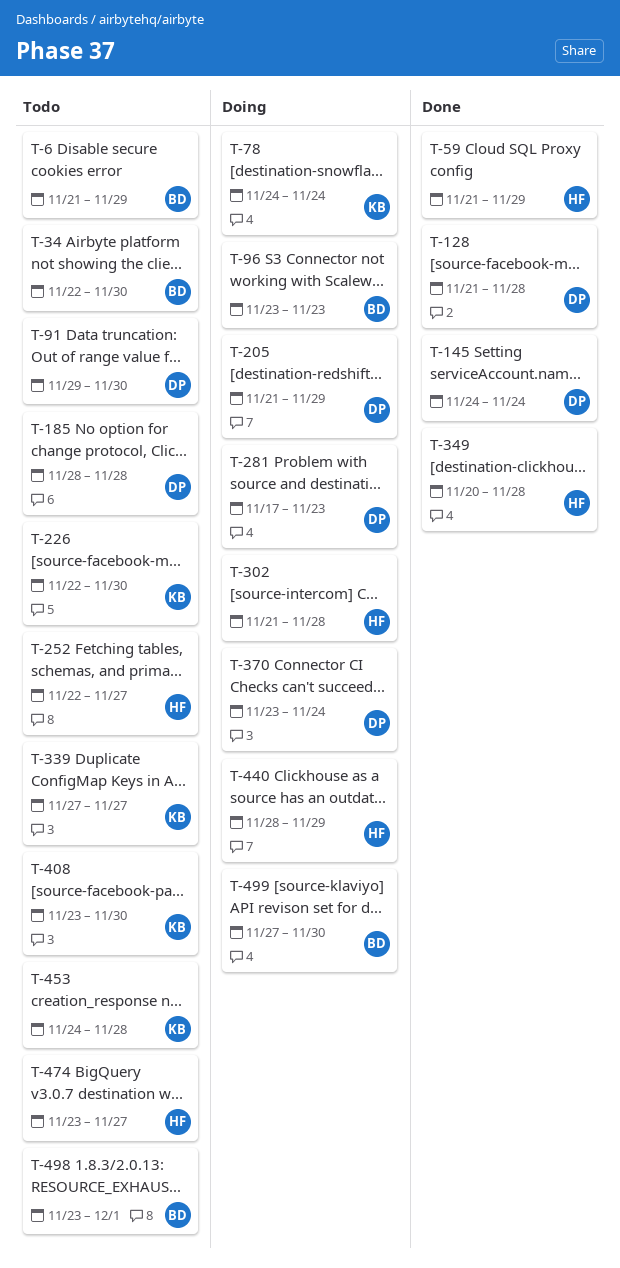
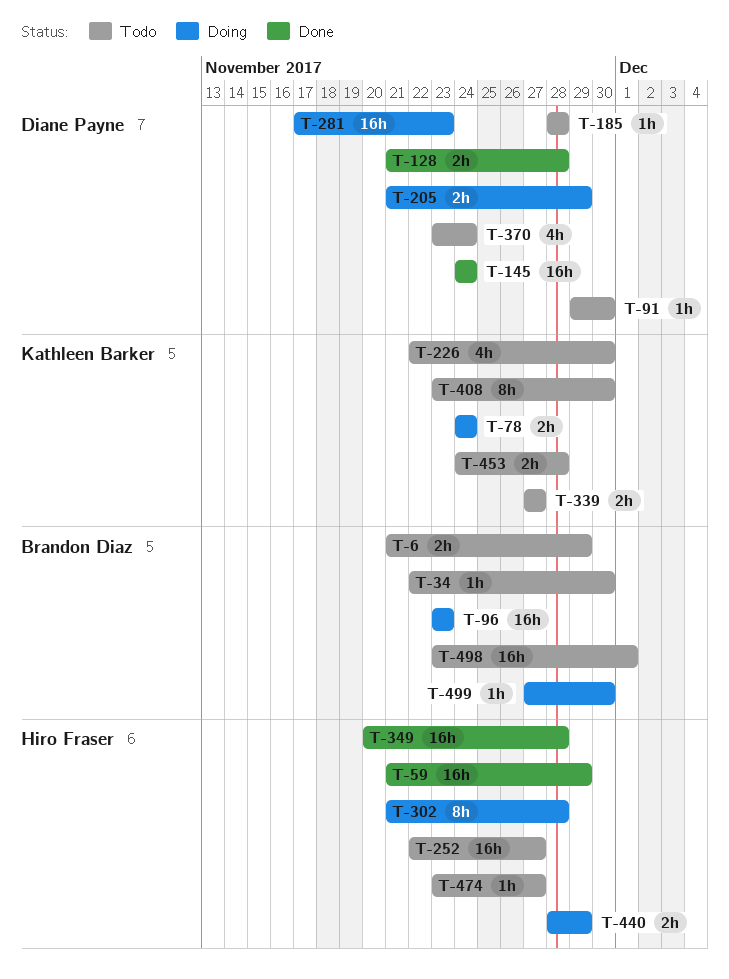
T-370, status: Doing -> Todo

